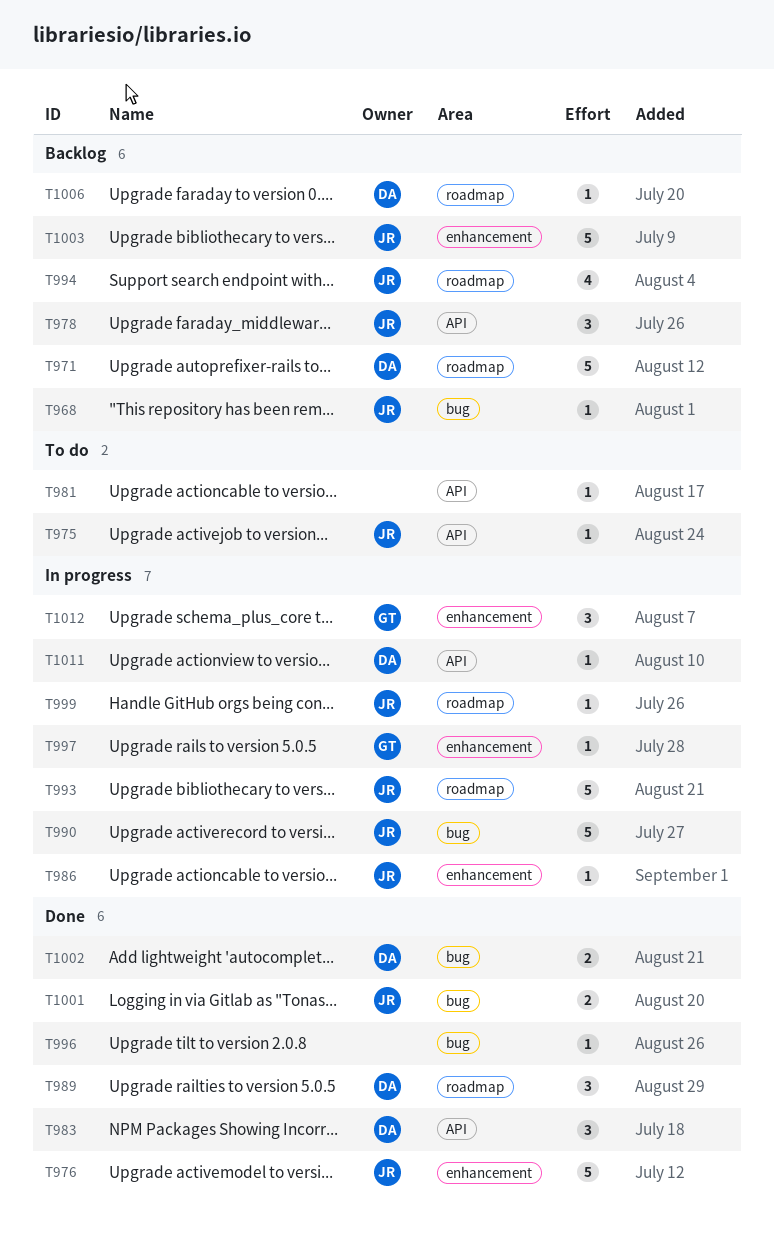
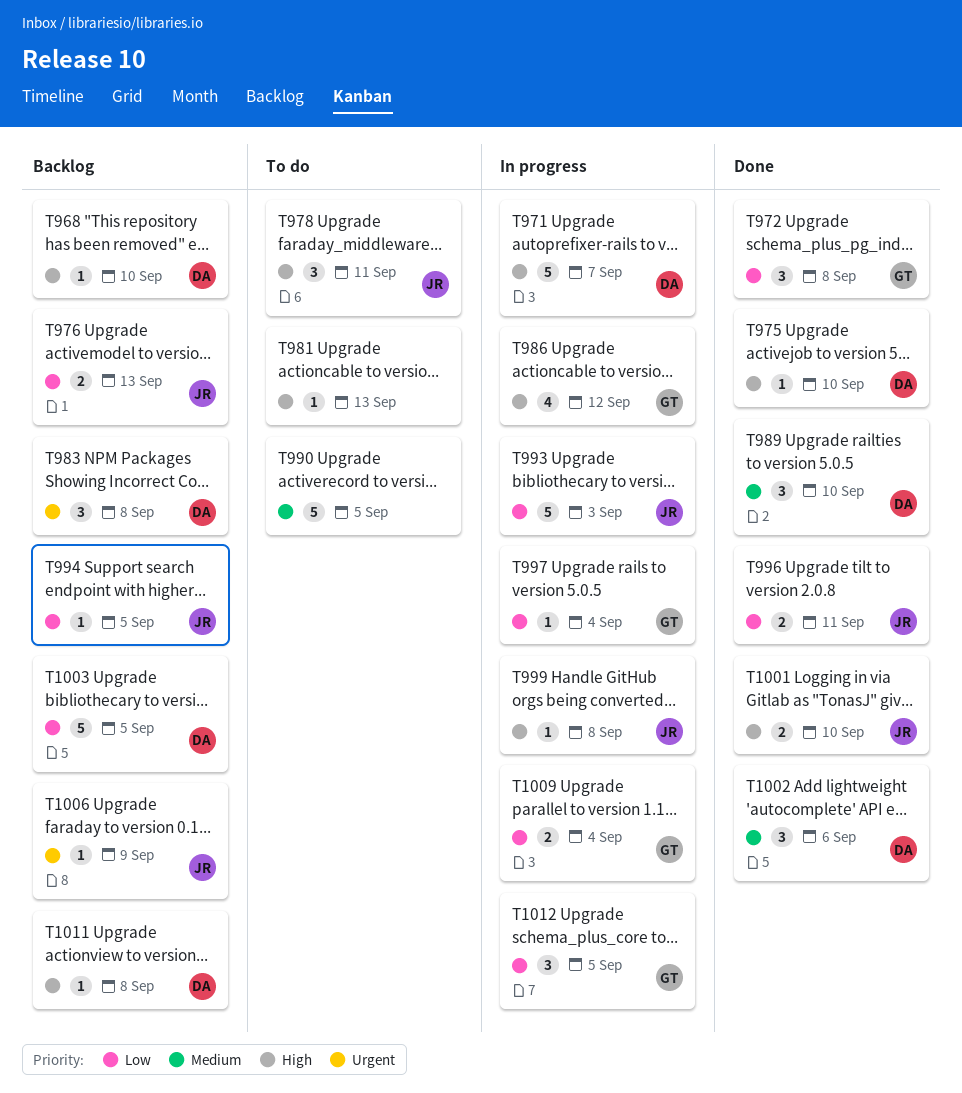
T968, owner: JR -> DA
T971, status: Backlog -> In progress
T972: none -> present
T975, status: To do -> Done
T975, owner: JR -> DA
T976, status: Done -> Backlog
T976, estimate: 5 -> 2
T978, status: Backlog -> To do
T983, status: Done -> Backlog
T986, owner: JR -> GT
T986, estimate: 1 -> 4
T990, status: In progress -> To do
T990, owner: JR -> none
T994, estimate: 4 -> 1
T996, owner: none -> JR
T996, estimate: 1 -> 2
T1002, estimate: 2 -> 3
T1003, owner: JR -> DA
T1006, owner: DA -> JR
T1009: none -> present
T1011, status: In progress -> Backlog

